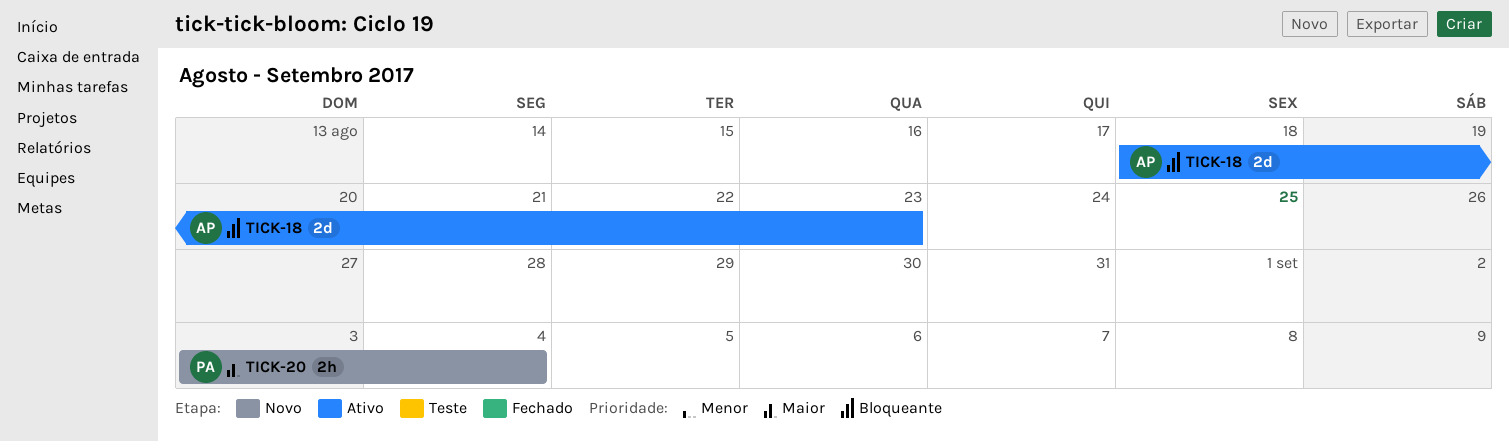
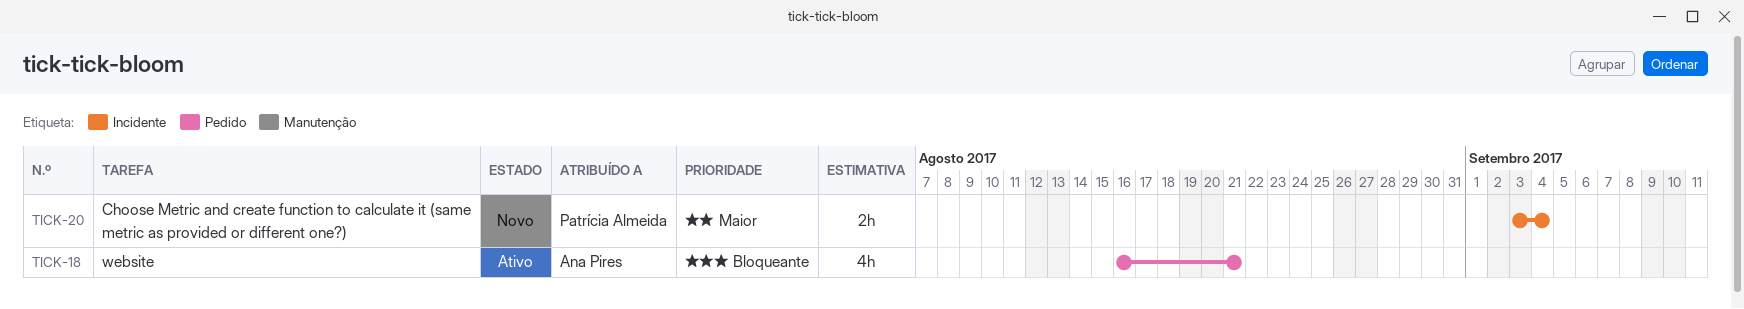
TICK-18, estimate: 2d -> 4h
TICK-18, start: Aug 18 -> Aug 16
TICK-18, due: Aug 23 -> Aug 21

